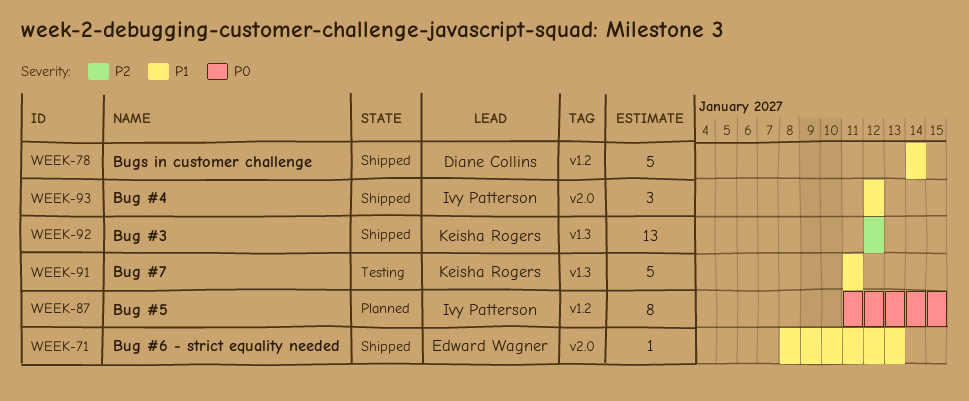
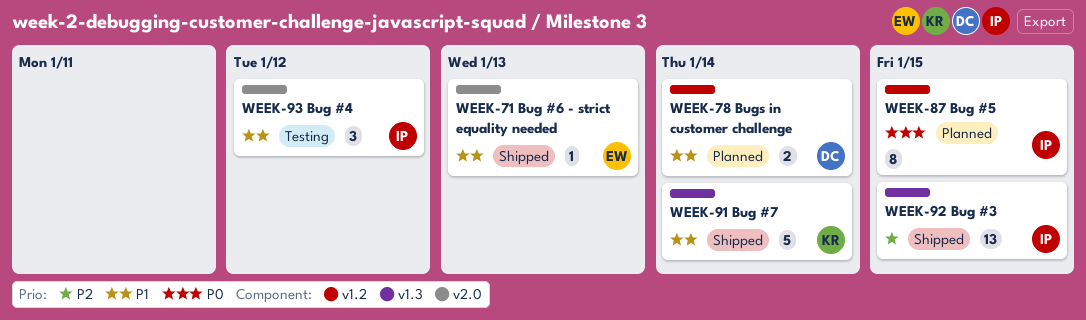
WEEK-78, status: Shipped -> Planned
WEEK-78, estimate: 5 -> 2
WEEK-91, status: Testing -> Shipped
WEEK-91, due: Jan 11 -> Jan 14
WEEK-92, owner: Keisha Rogers -> Ivy Patterson
WEEK-92, due: Jan 12 -> Jan 15
WEEK-93, status: Shipped -> Testing

